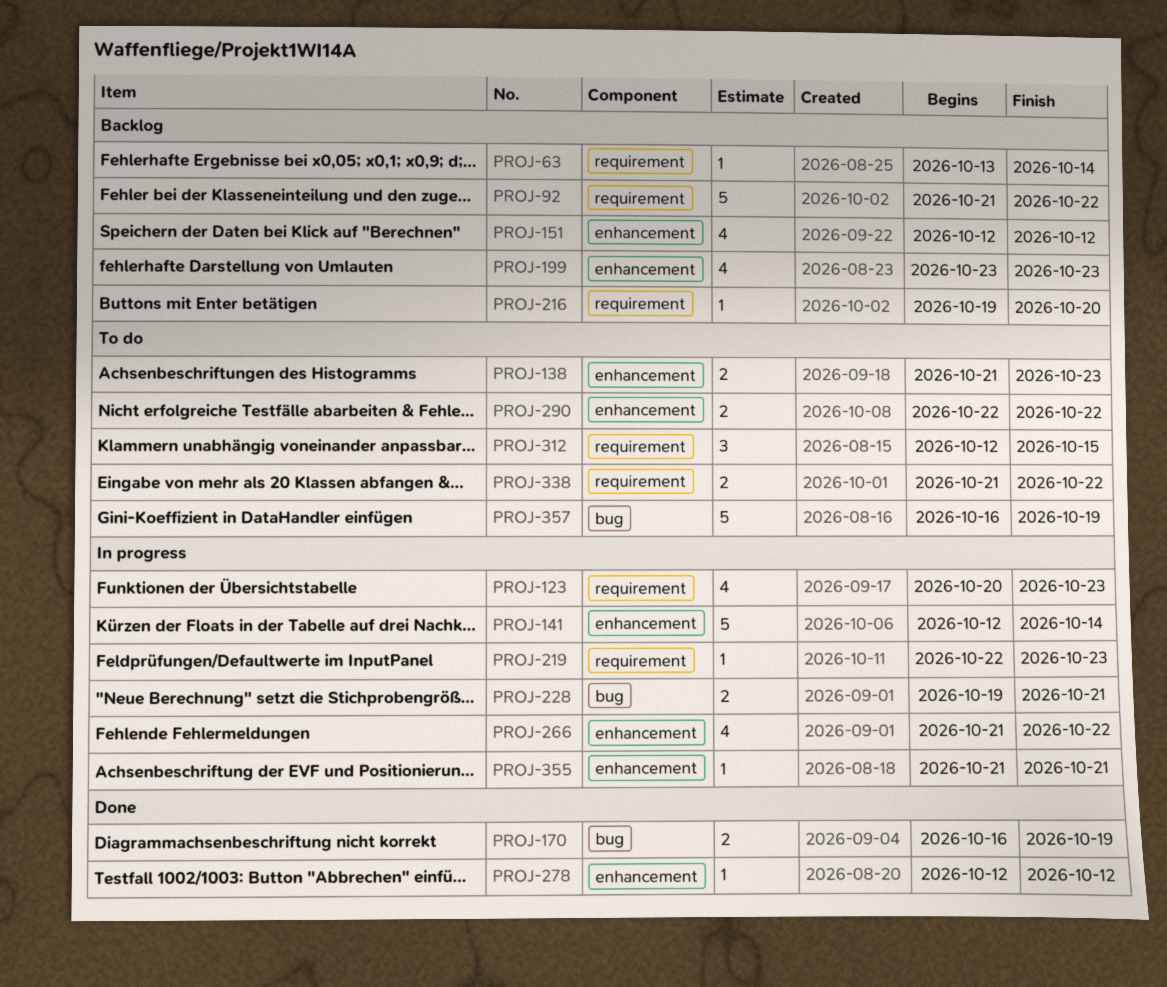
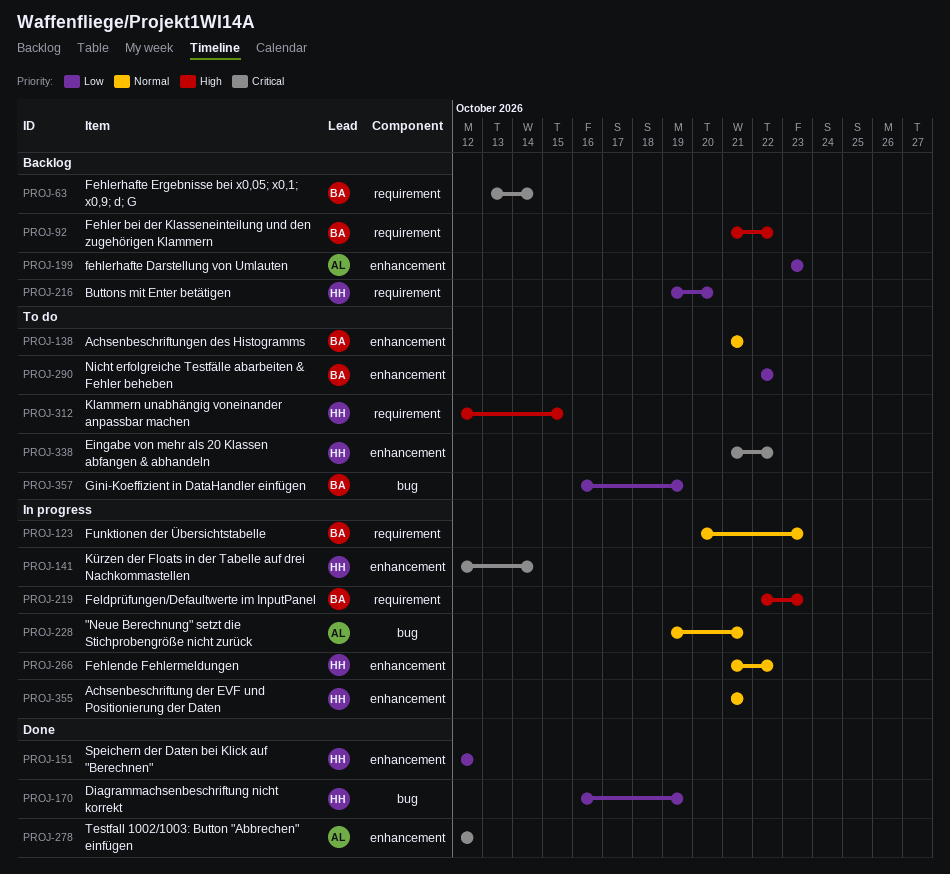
PROJ-138, due: Oct 23 -> Oct 21
PROJ-151, status: Backlog -> Done
PROJ-338, label: requirement -> enhancement

